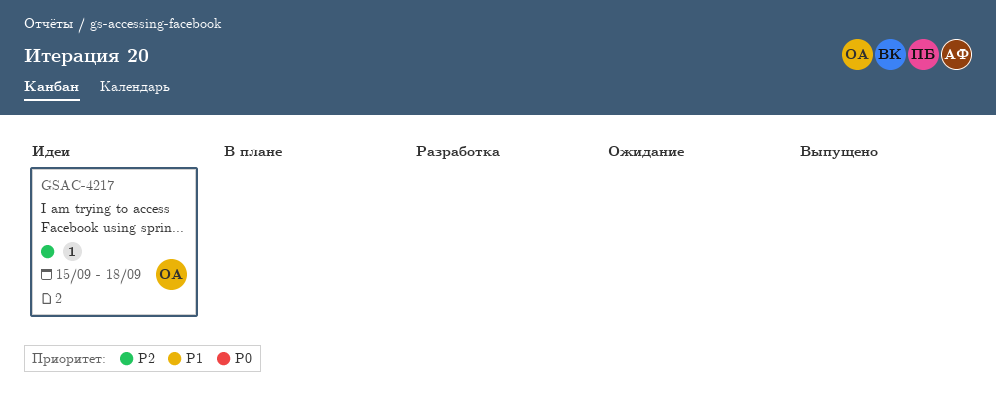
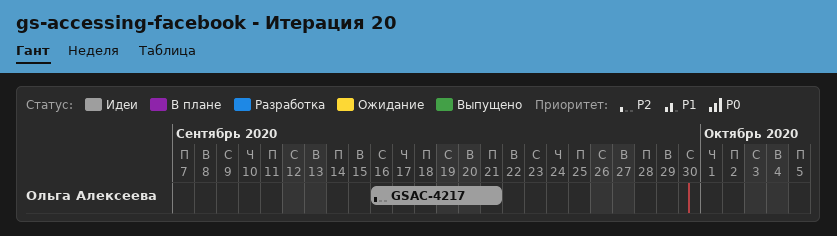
GSAC-4217, start: Sep 15 -> Sep 16
GSAC-4217, due: Sep 18 -> Sep 21

